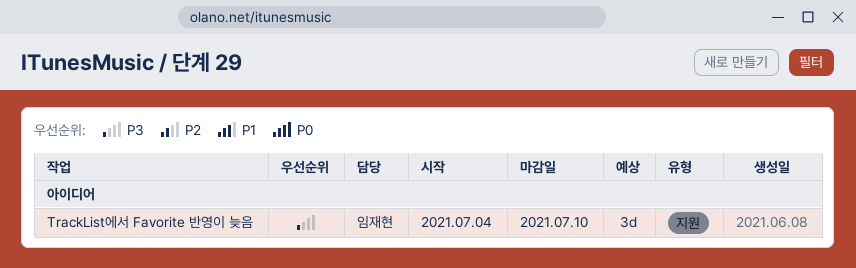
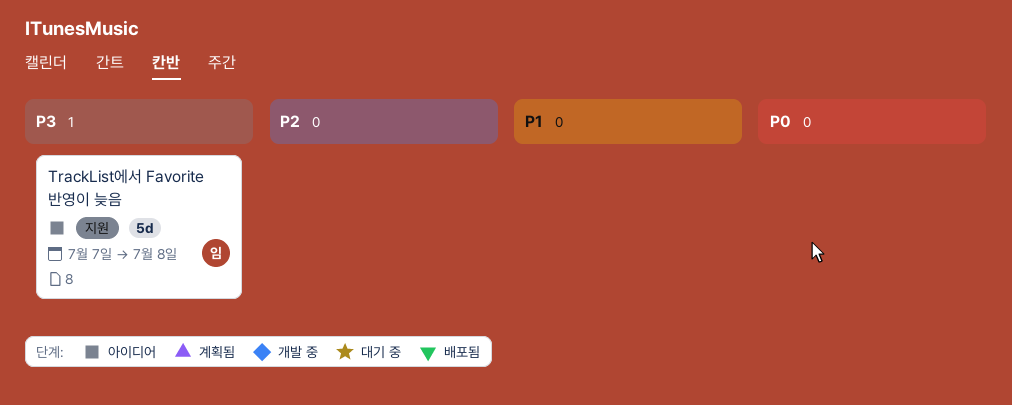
TrackList에서 Favorite 반영이 늦음, estimate: 3d -> 5d
TrackList에서 Favorite 반영이 늦음, start: Jul 4 -> Jul 7
TrackList에서 Favorite 반영이 늦음, due: Jul 10 -> Jul 8

